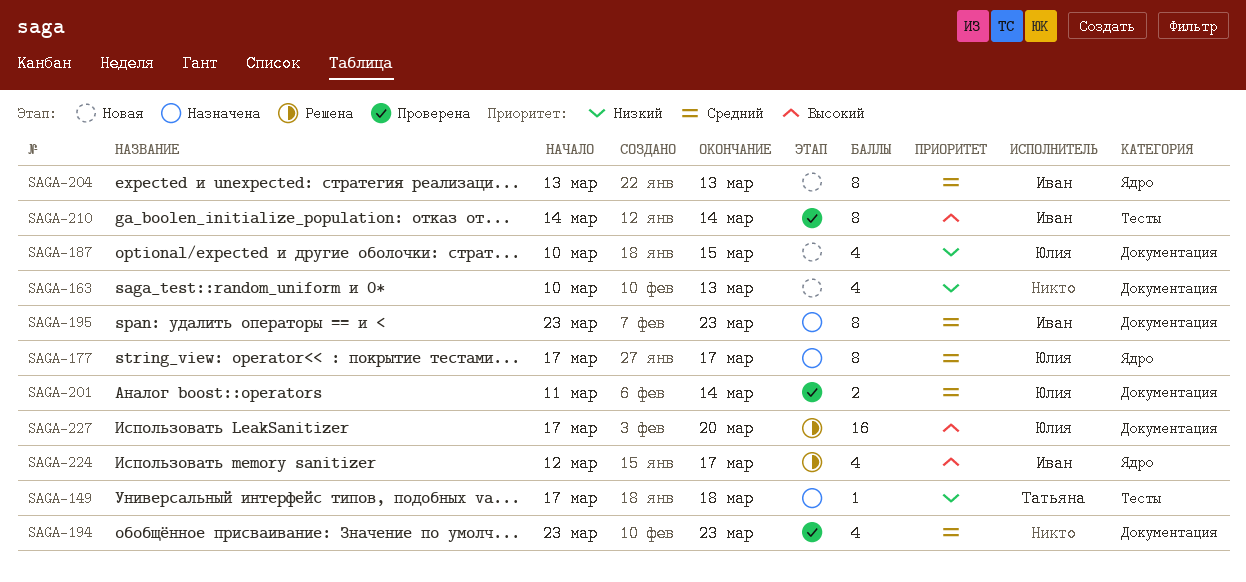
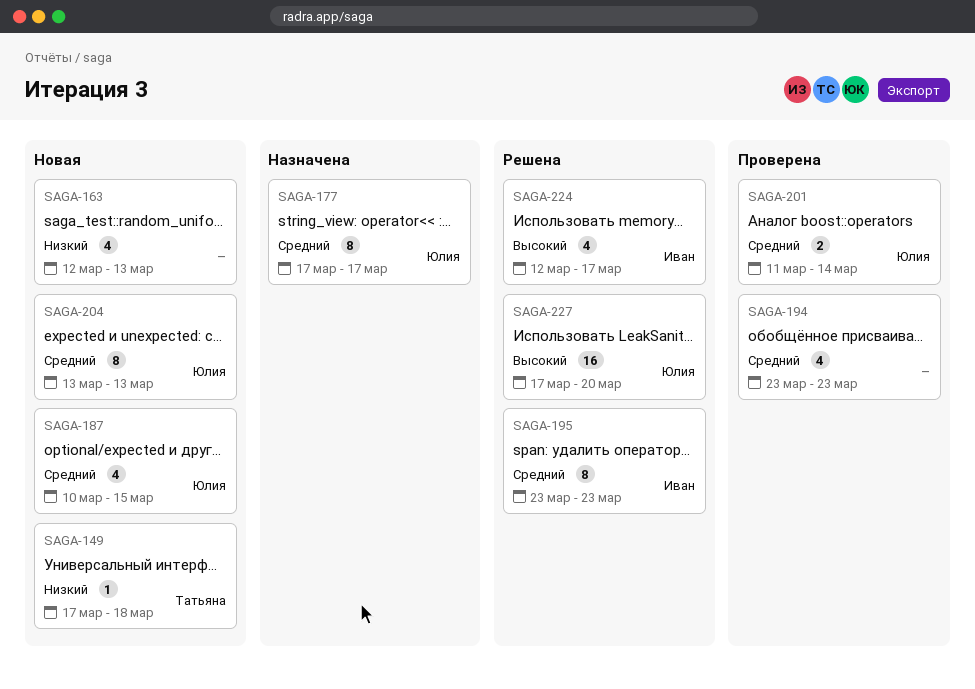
SAGA-149, status: Назначена -> Новая
SAGA-163, start: Mar 10 -> Mar 12
SAGA-187, priority: Низкий -> Средний
SAGA-195, status: Назначена -> Решена
SAGA-204, owner: Иван -> Юлия
SAGA-210: present -> none

